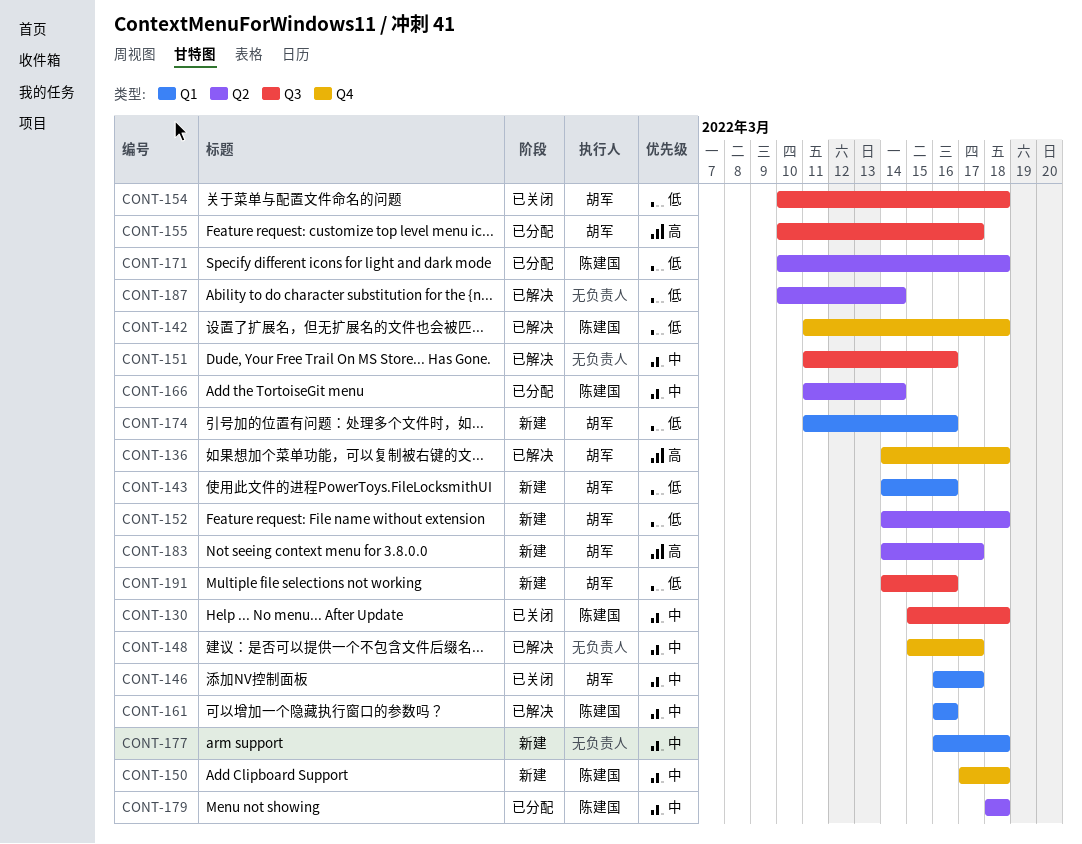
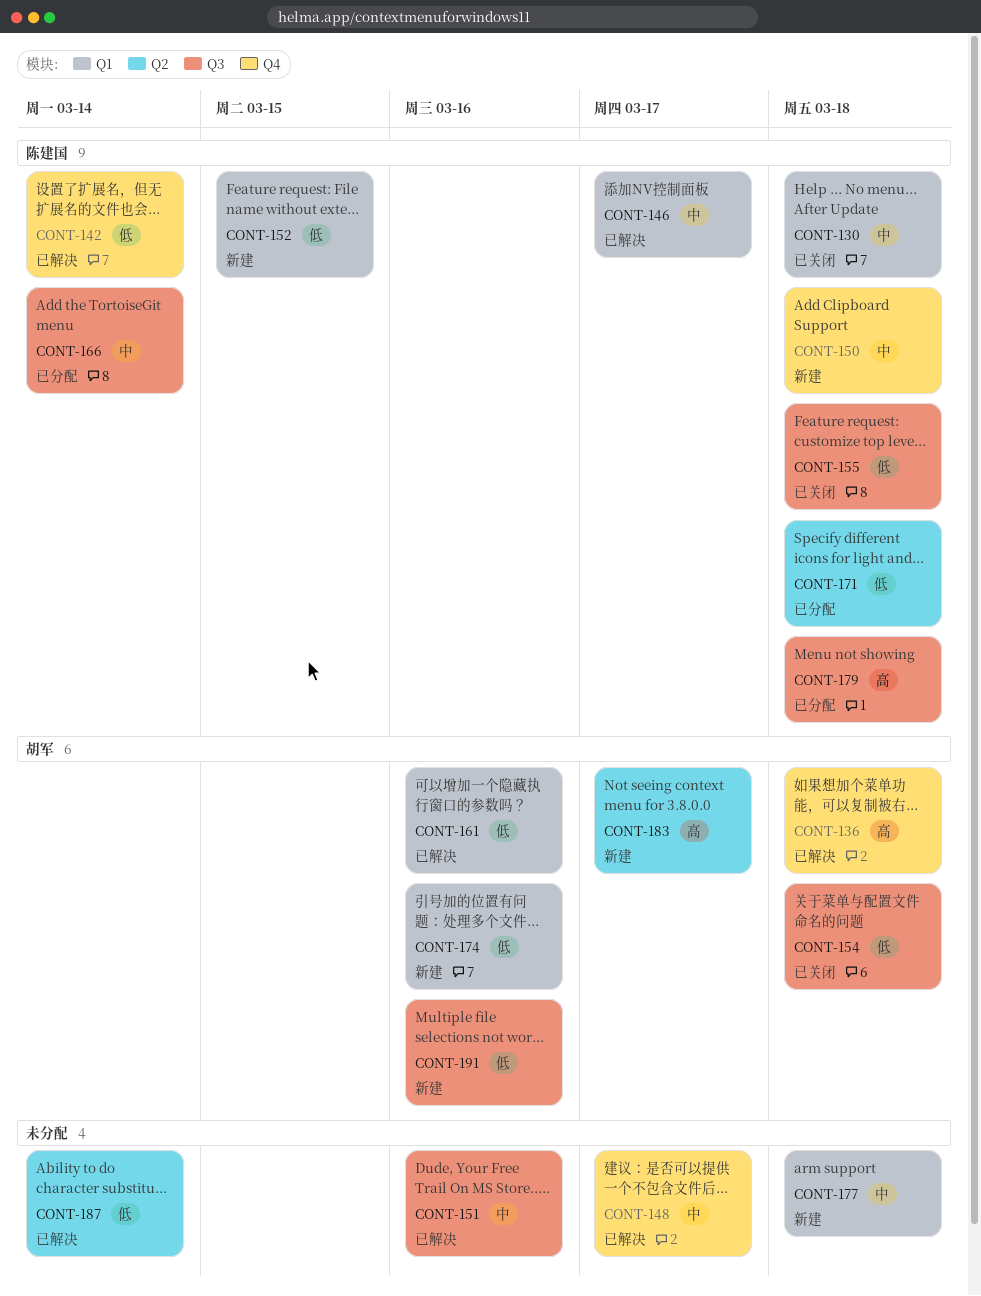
CONT-130, label: Q3 -> Q1
CONT-142, due: Mar 18 -> Mar 14
CONT-143: present -> none
CONT-146, status: 已关闭 -> 已解决
CONT-146, owner: 胡军 -> 陈建国
CONT-152, owner: 胡军 -> 陈建国
CONT-152, label: Q2 -> Q1
CONT-152, due: Mar 18 -> Mar 15
CONT-155, status: 已分配 -> 已关闭
CONT-155, owner: 胡军 -> 陈建国
CONT-155, priority: 高 -> 低
CONT-155, due: Mar 17 -> Mar 18
CONT-161, owner: 陈建国 -> 胡军
CONT-161, priority: 中 -> 低
CONT-166, label: Q2 -> Q3
CONT-179, priority: 中 -> 高
CONT-179, label: Q2 -> Q3

